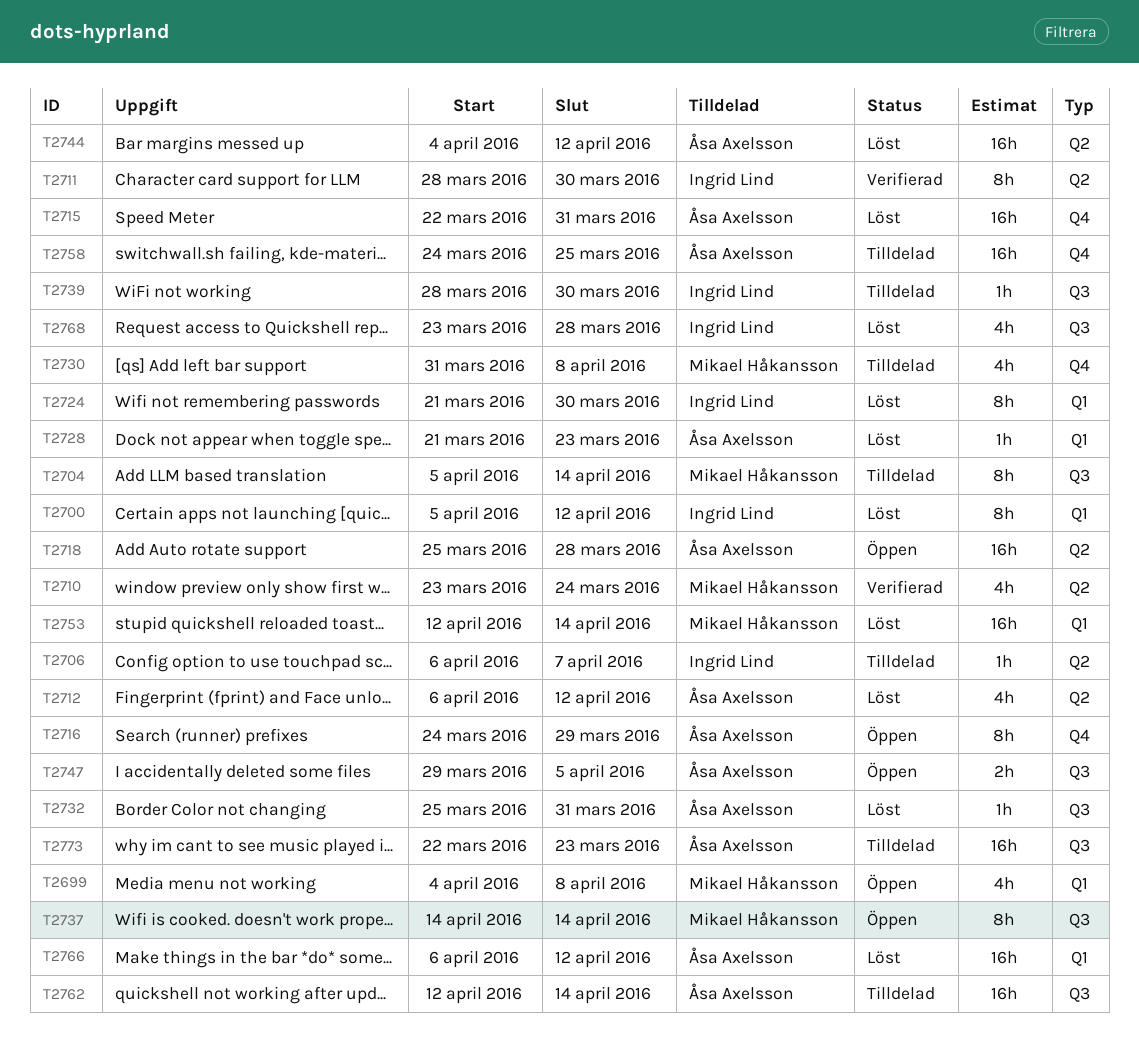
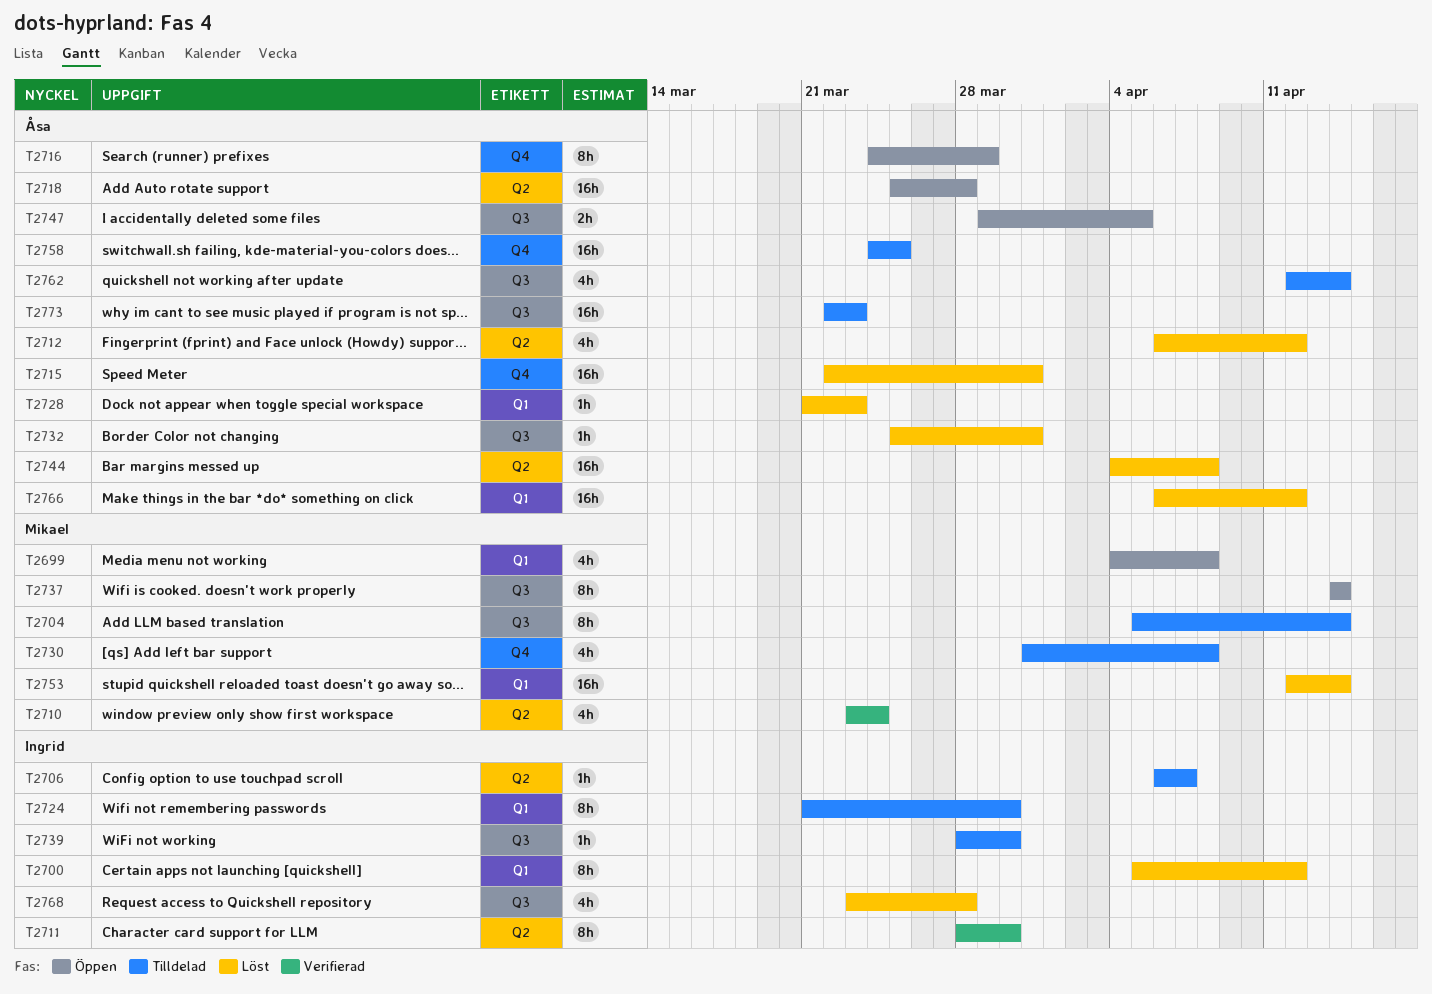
T2724, status: Löst -> Tilldelad
T2744, due: Apr 12 -> Apr 8
T2762, estimate: 16h -> 4h

